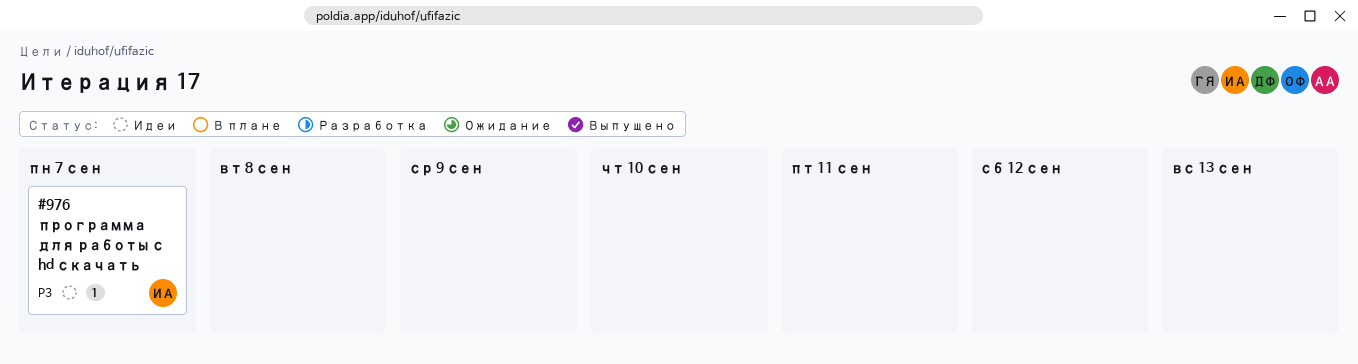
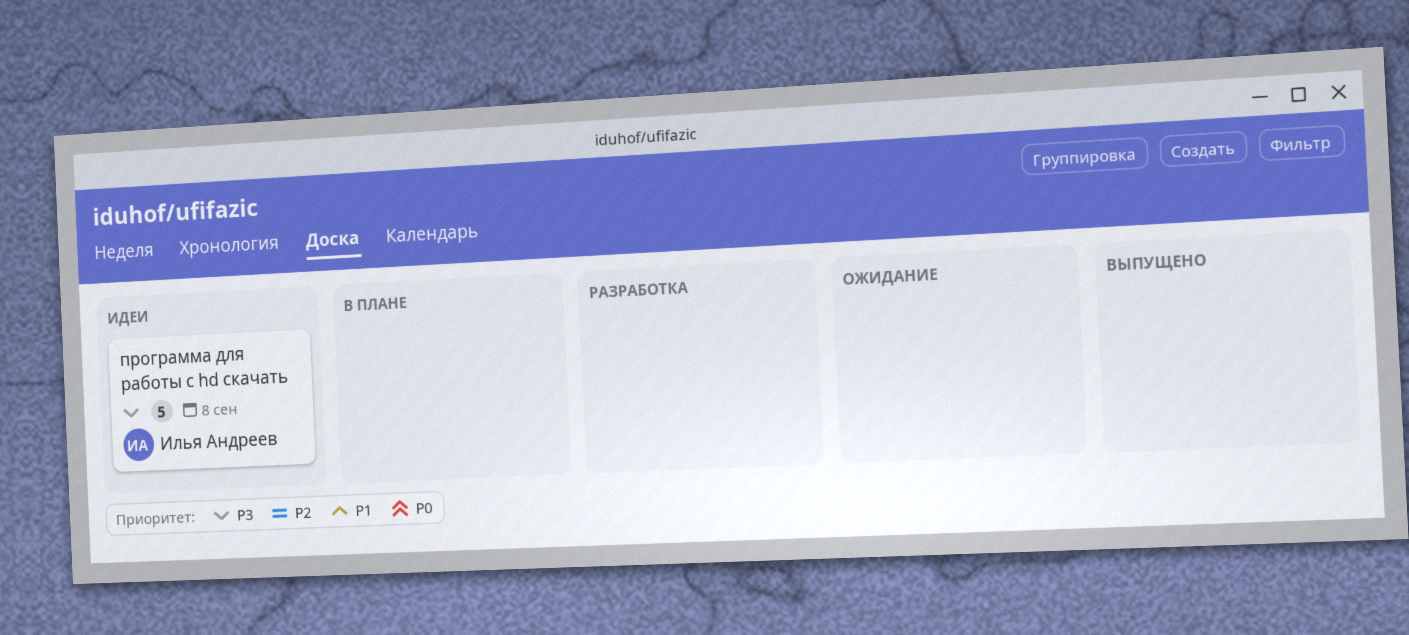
программа для работы с hd скачать, estimate: 1 -> 5
программа для работы с hd скачать, due: Sep 7 -> Sep 8

